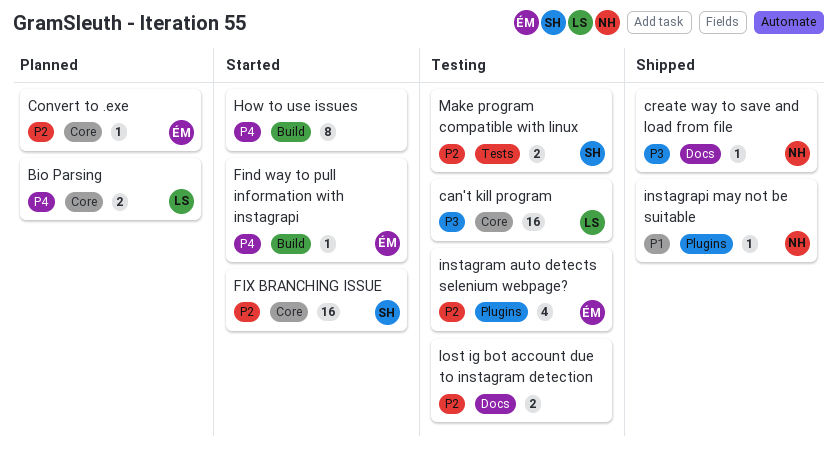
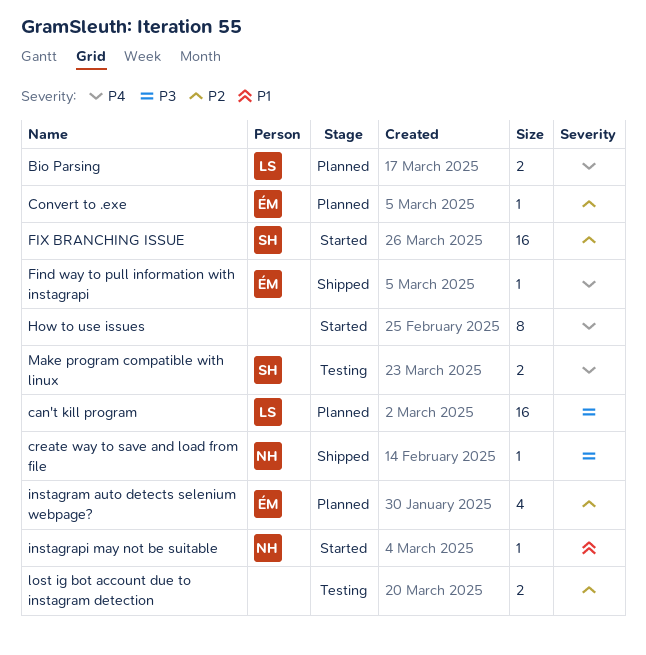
can't kill program, status: Testing -> Planned
Find way to pull information with instagrapi, status: Started -> Shipped
instagram auto detects selenium webpage?, status: Testing -> Planned
instagrapi may not be suitable, status: Shipped -> Started
Make program compatible with linux, priority: P2 -> P4

